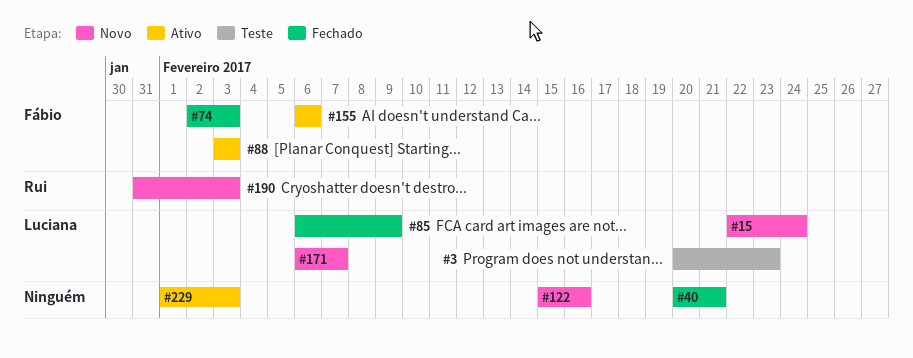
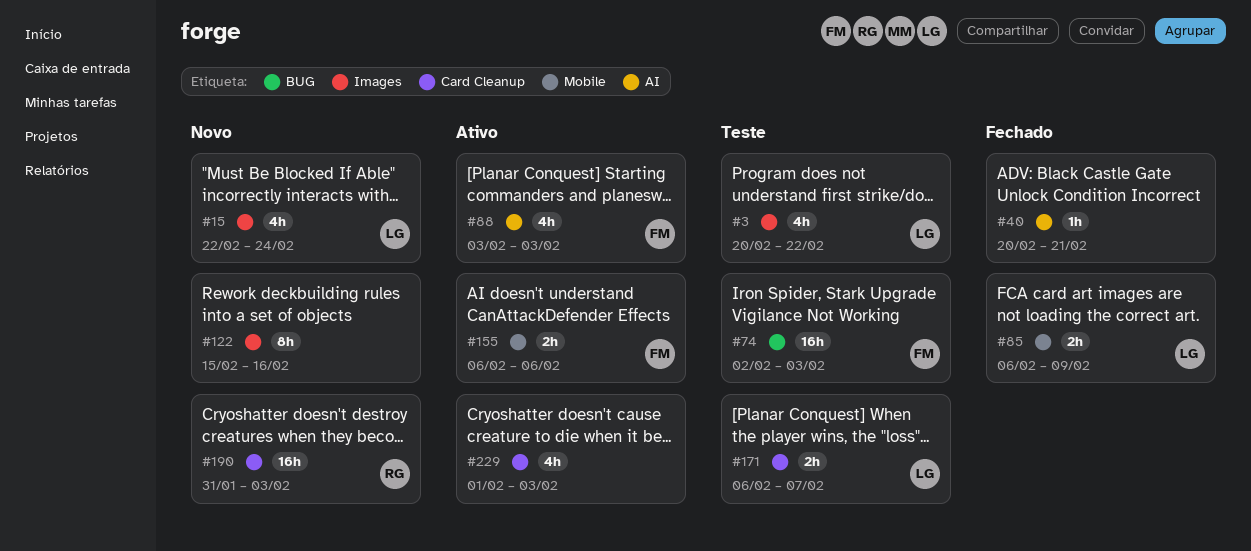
#3, due: Feb 23 -> Feb 22
#74, status: Fechado -> Teste
#171, status: Novo -> Teste

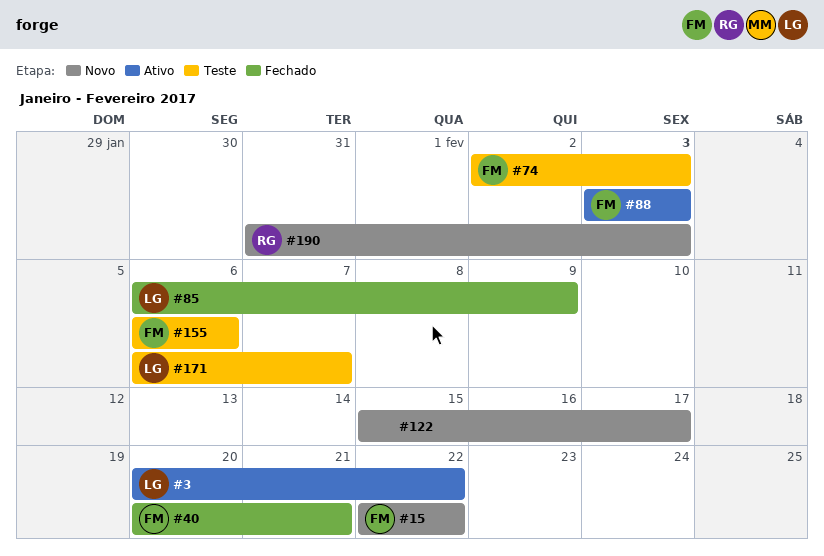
#3, status: Teste -> Ativo
#15, owner: LG -> FM
#15, due: Feb 24 -> Feb 22
#40, owner: none -> FM
#122, due: Feb 16 -> Feb 17
#155, status: Ativo -> Teste
#229: present -> none

